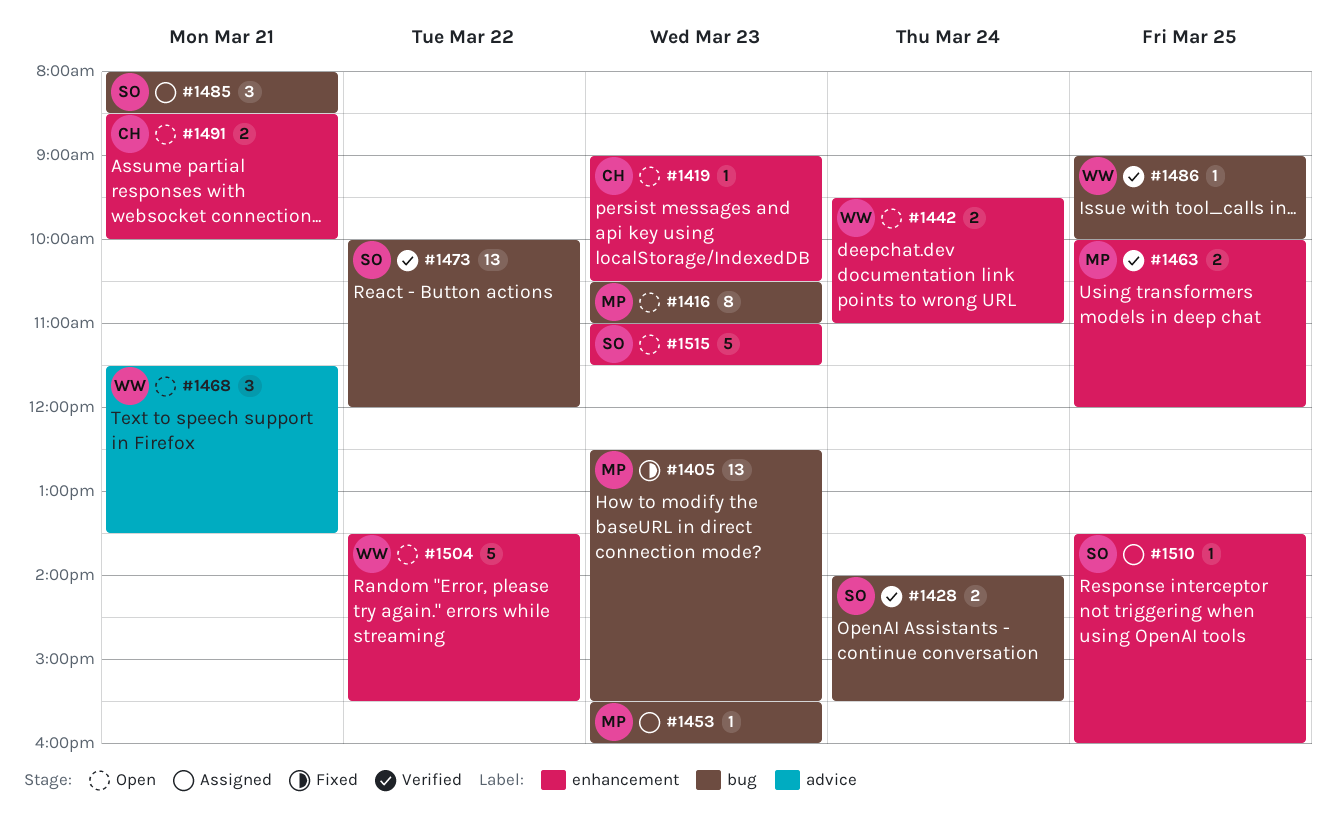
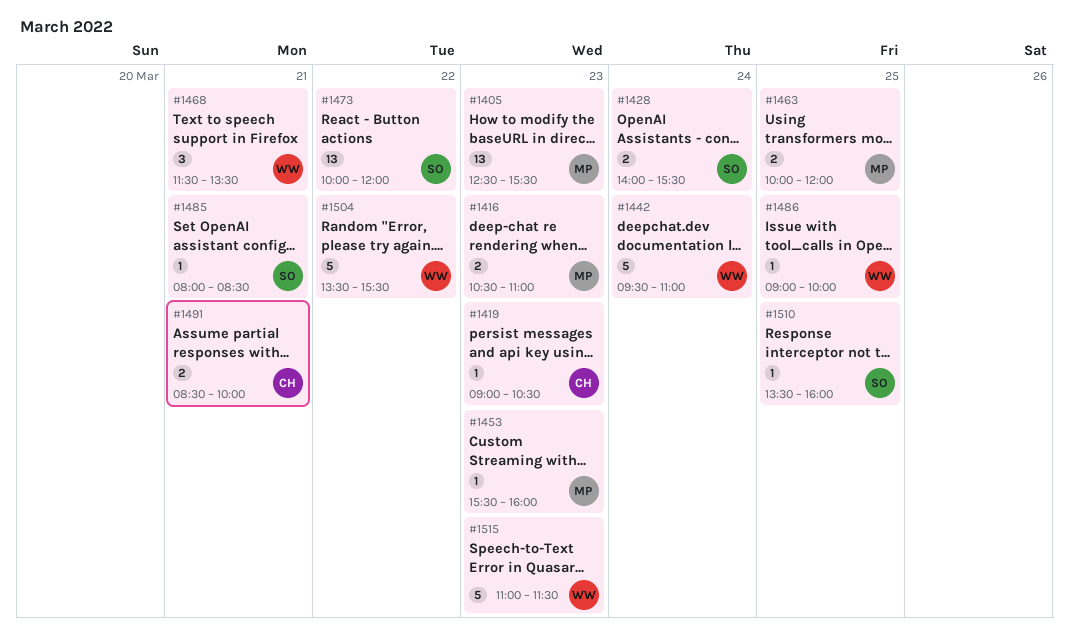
#1416, estimate: 8 -> 2
#1442, estimate: 2 -> 5
#1485, estimate: 3 -> 1
#1515, owner: SO -> WW

